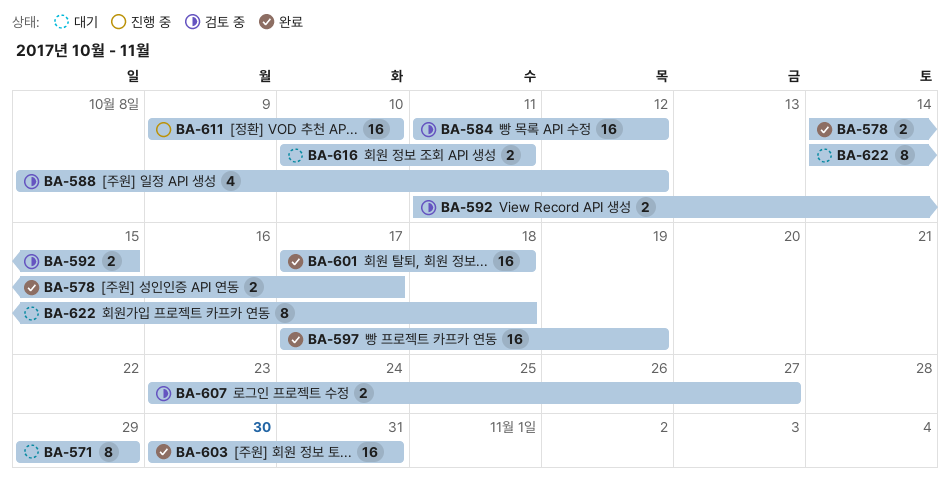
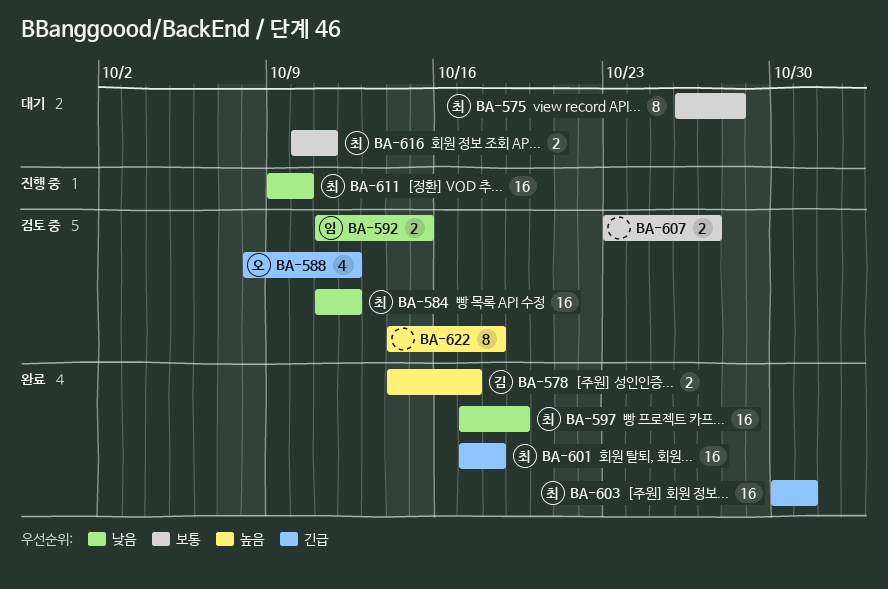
BA-571: present -> none
BA-575: none -> present
BA-622, status: 대기 -> 검토 중

